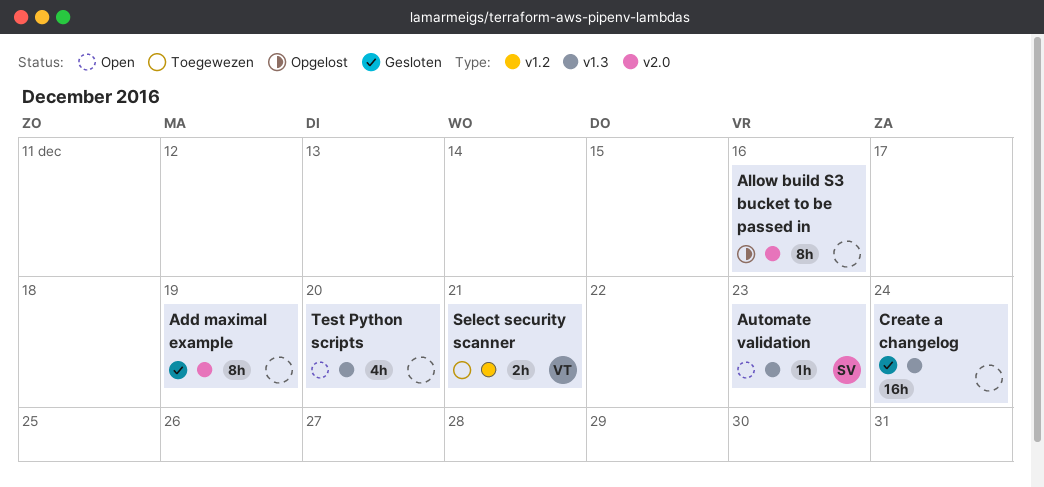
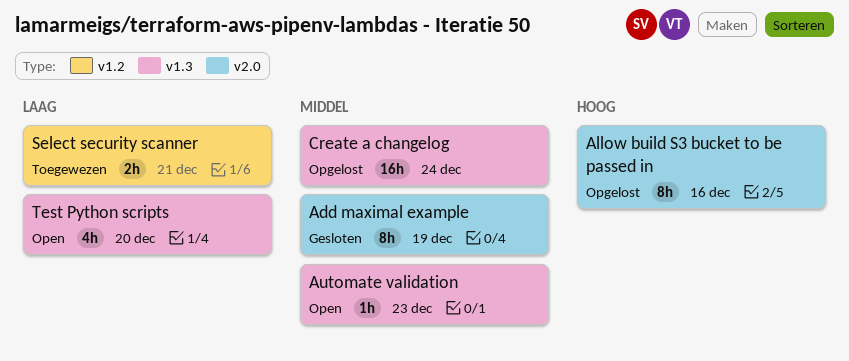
Create a changelog, status: Gesloten -> Opgelost

